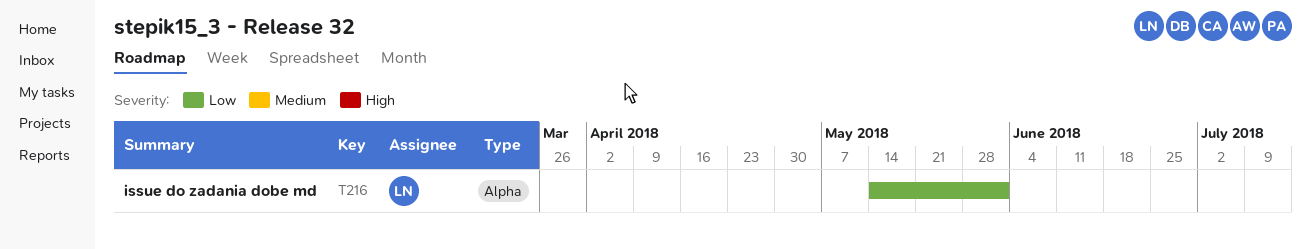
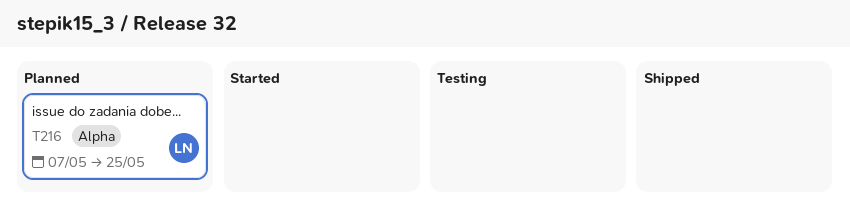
T216, start: May 14 -> May 7
T216, due: Jun 1 -> May 25

